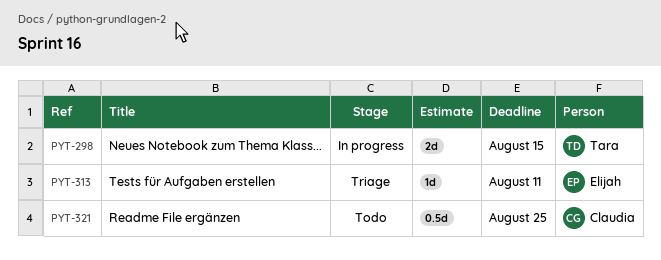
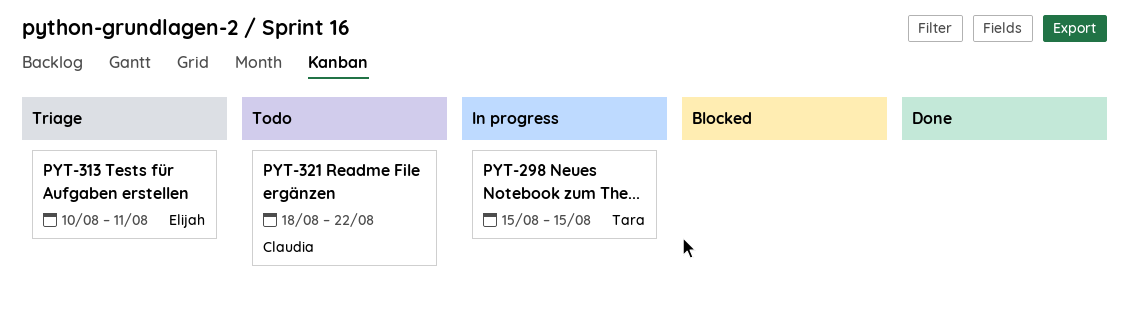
PYT-321, due: Aug 25 -> Aug 22

